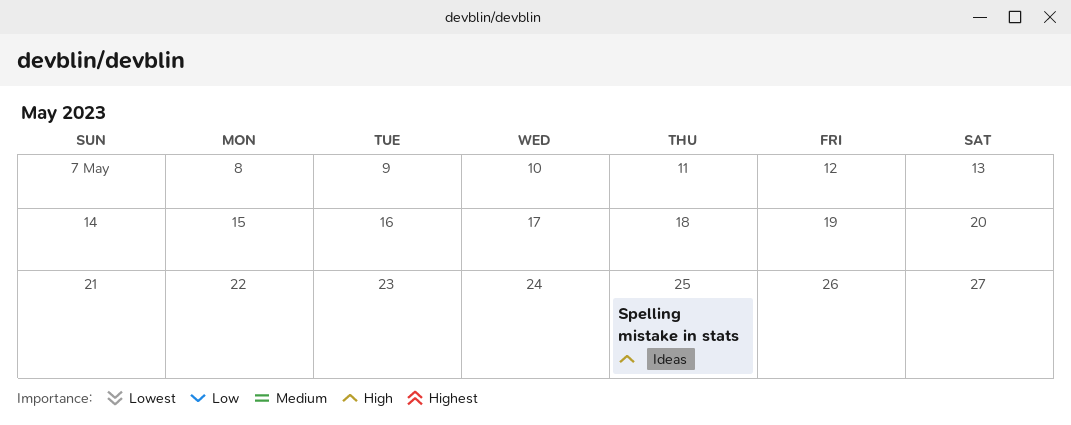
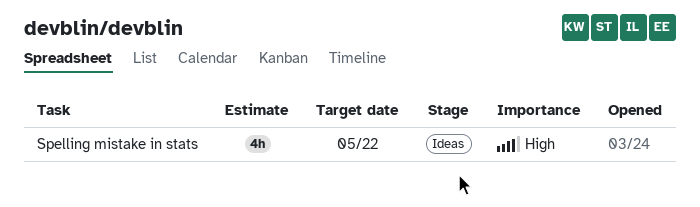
Spelling mistake in stats, due: May 25 -> May 22

